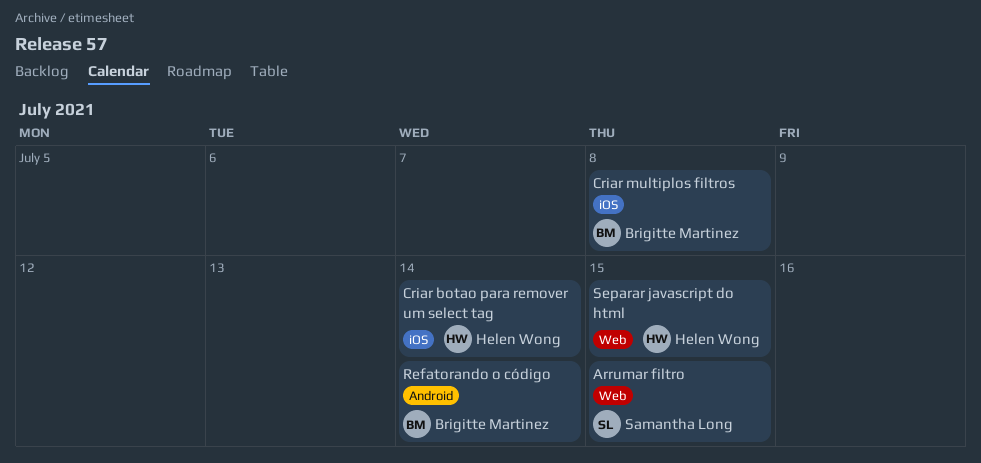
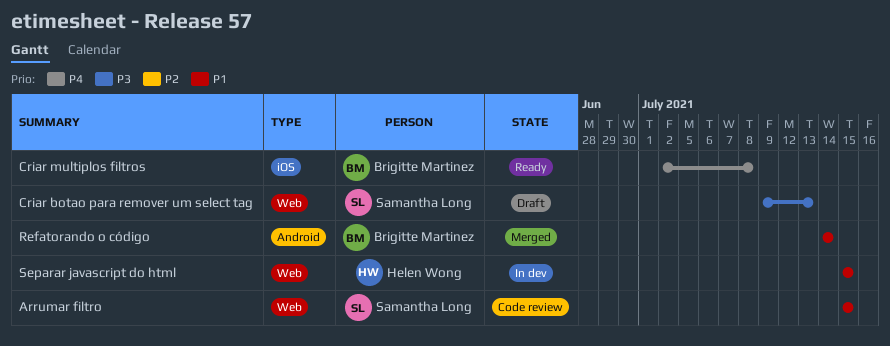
Criar botao para remover um select tag, owner: Helen Wong -> Samantha Long
Criar botao para remover um select tag, label: iOS -> Web
Criar botao para remover um select tag, due: Jul 14 -> Jul 13

